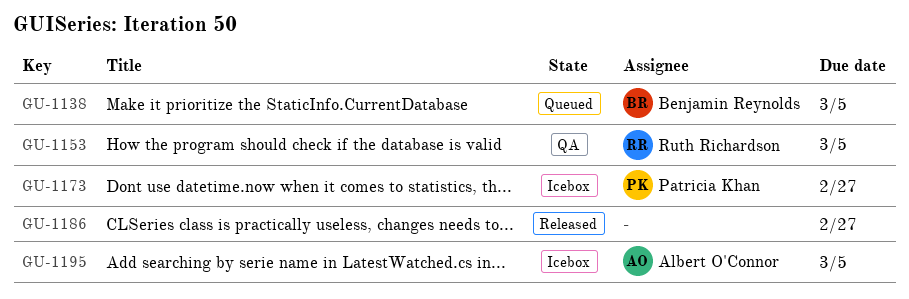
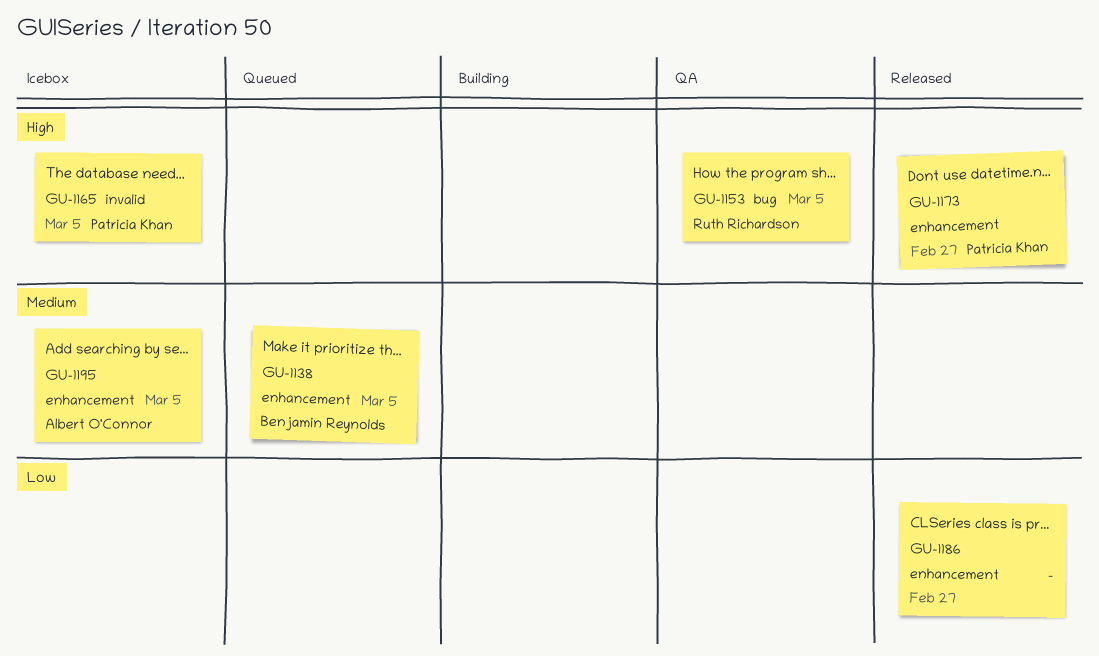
GU-1165: none -> present
GU-1173, status: Icebox -> Released

